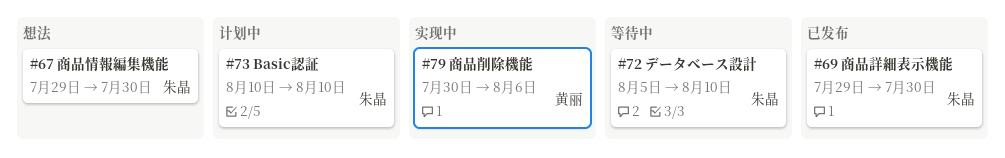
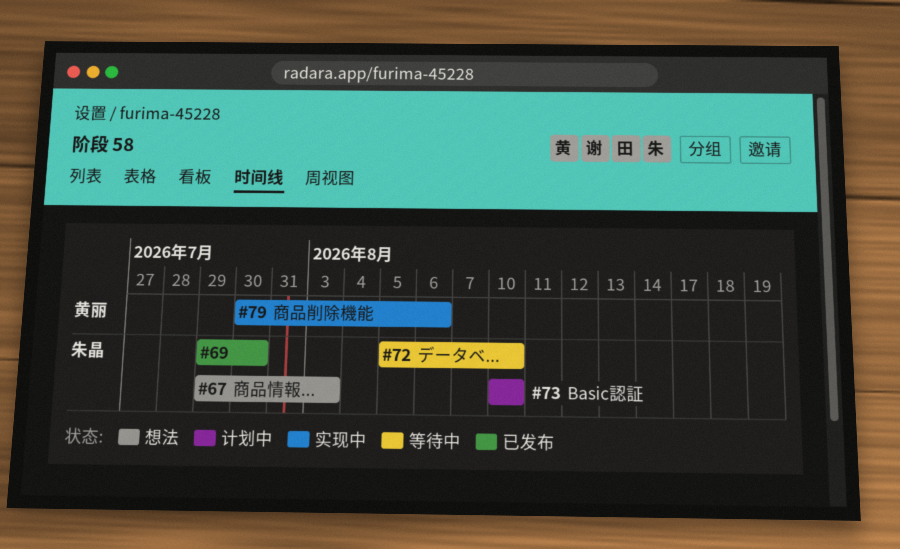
#67, due: Jul 30 -> Aug 3

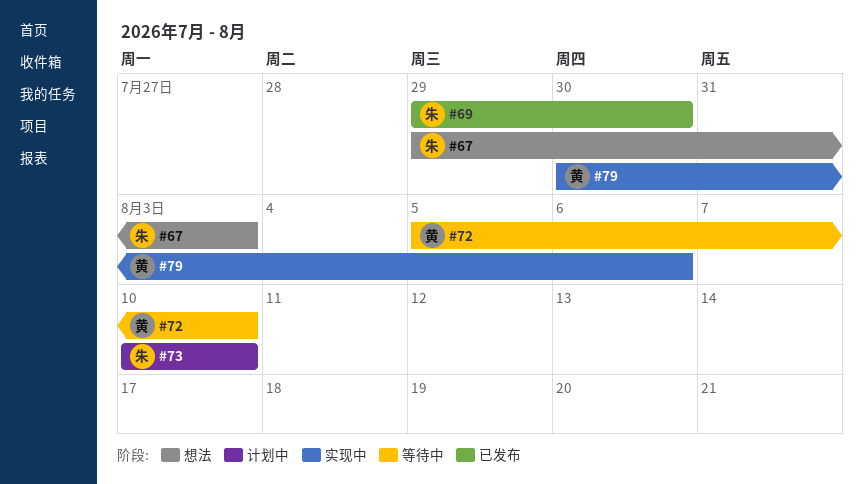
#72, owner: 朱晶 -> 黄丽

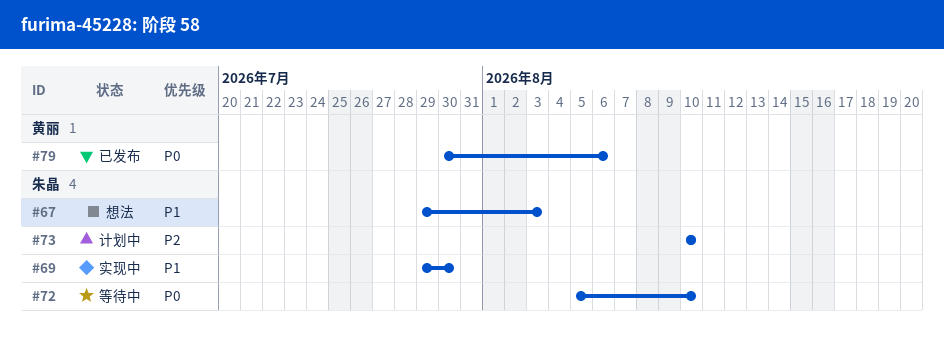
#69, status: 已发布 -> 实现中
#72, owner: 黄丽 -> 朱晶
#79, status: 实现中 -> 已发布

